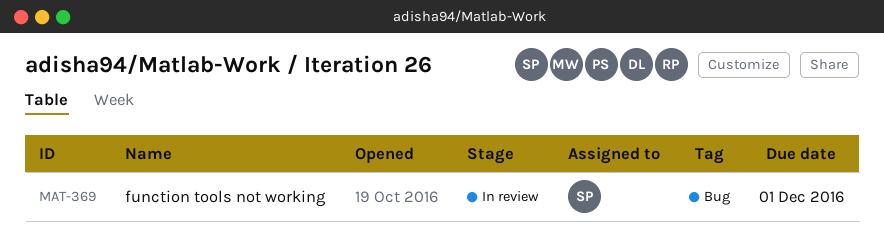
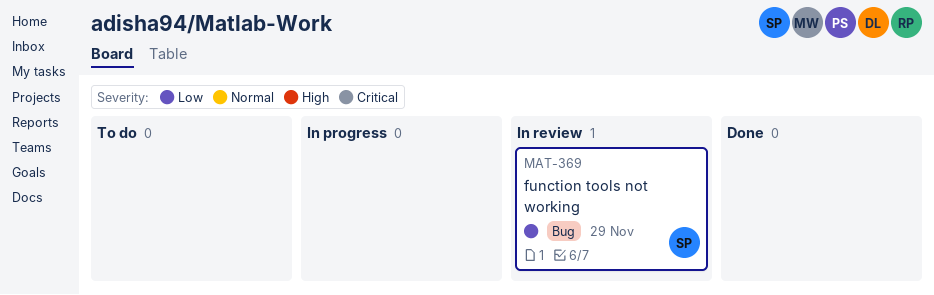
MAT-369, due: Dec 1 -> Nov 29

